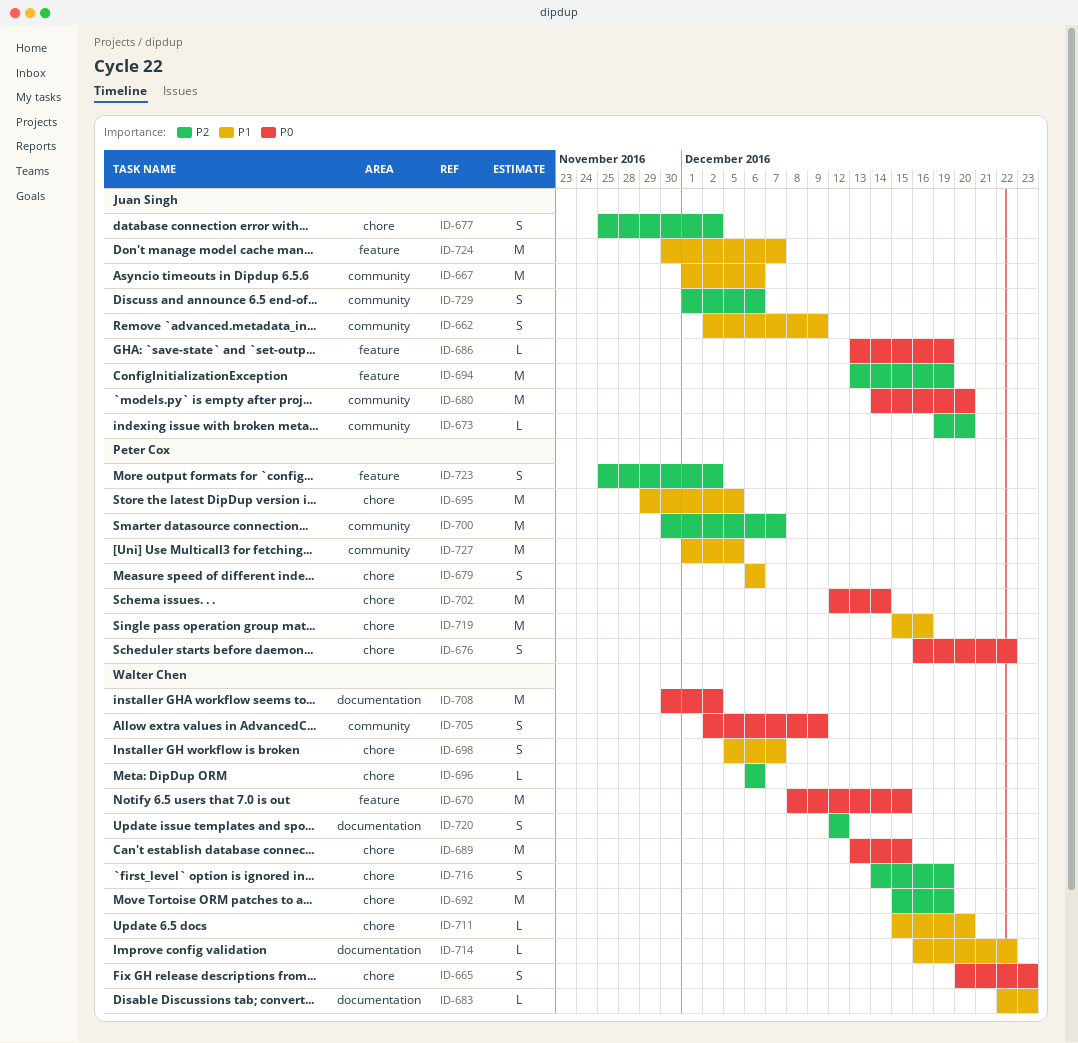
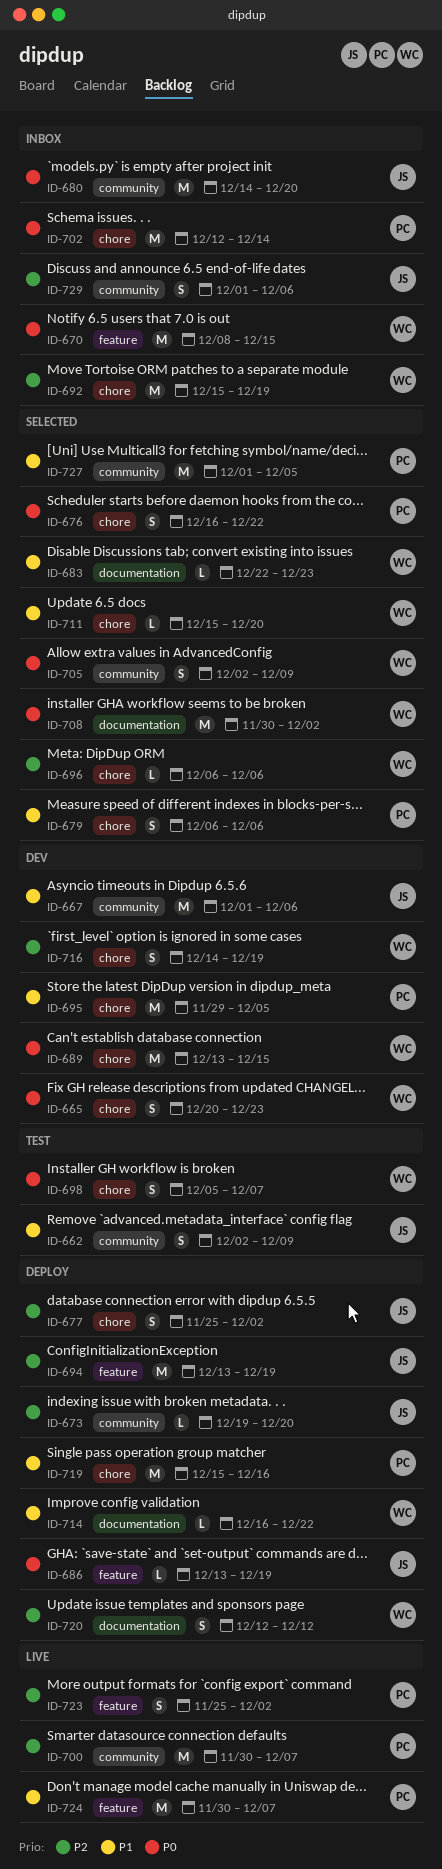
ID-698, priority: P1 -> P0
ID-724, owner: Juan Singh -> Peter Cox

